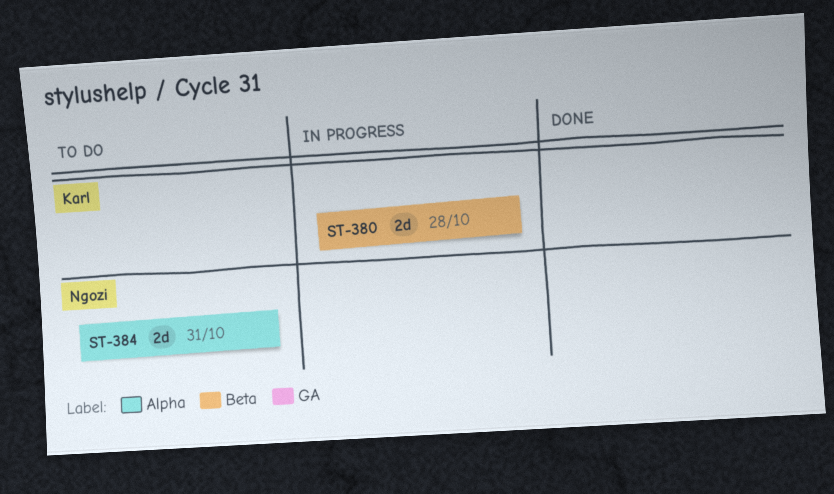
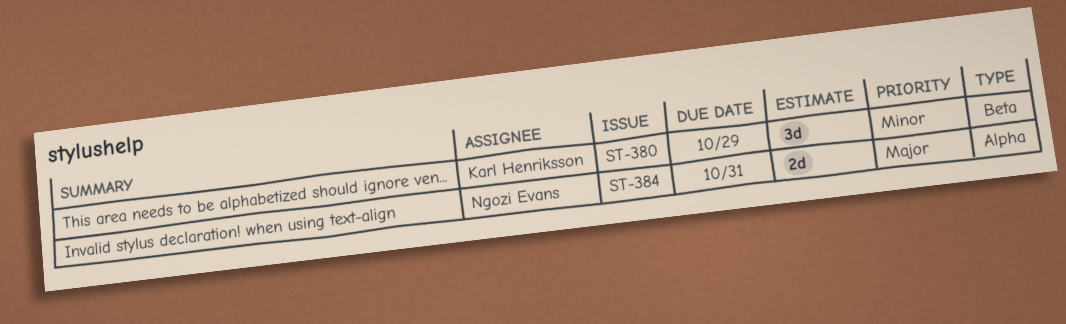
ST-380, estimate: 2d -> 3d
ST-380, due: Oct 28 -> Oct 29

